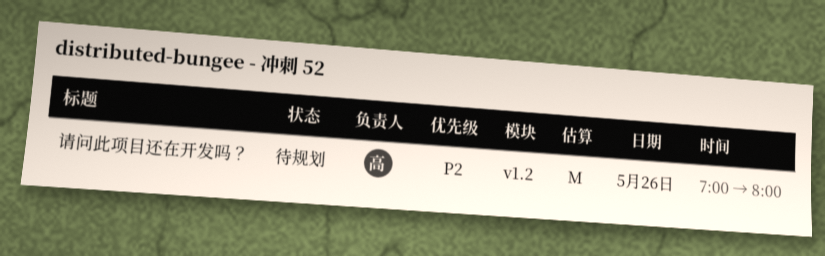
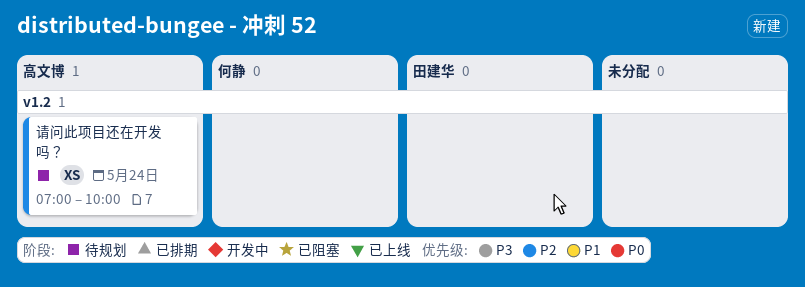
请问此项目还在开发吗？, estimate: M -> XS
请问此项目还在开发吗？, day: May 26 -> May 24
请问此项目还在开发吗？, ends: 08:00 -> 10:00

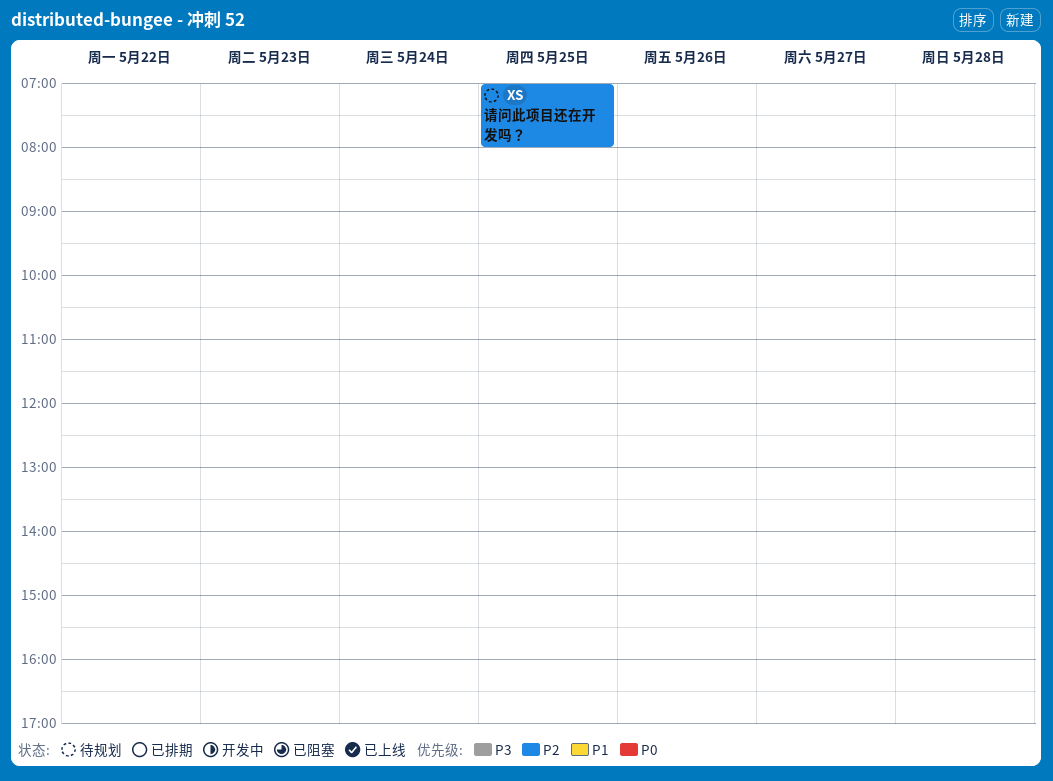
请问此项目还在开发吗？, day: May 24 -> May 25
请问此项目还在开发吗？, ends: 10:00 -> 08:00

